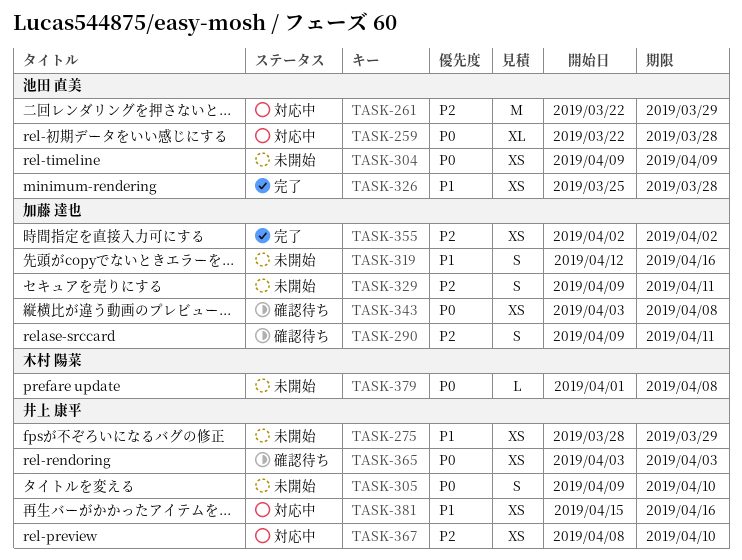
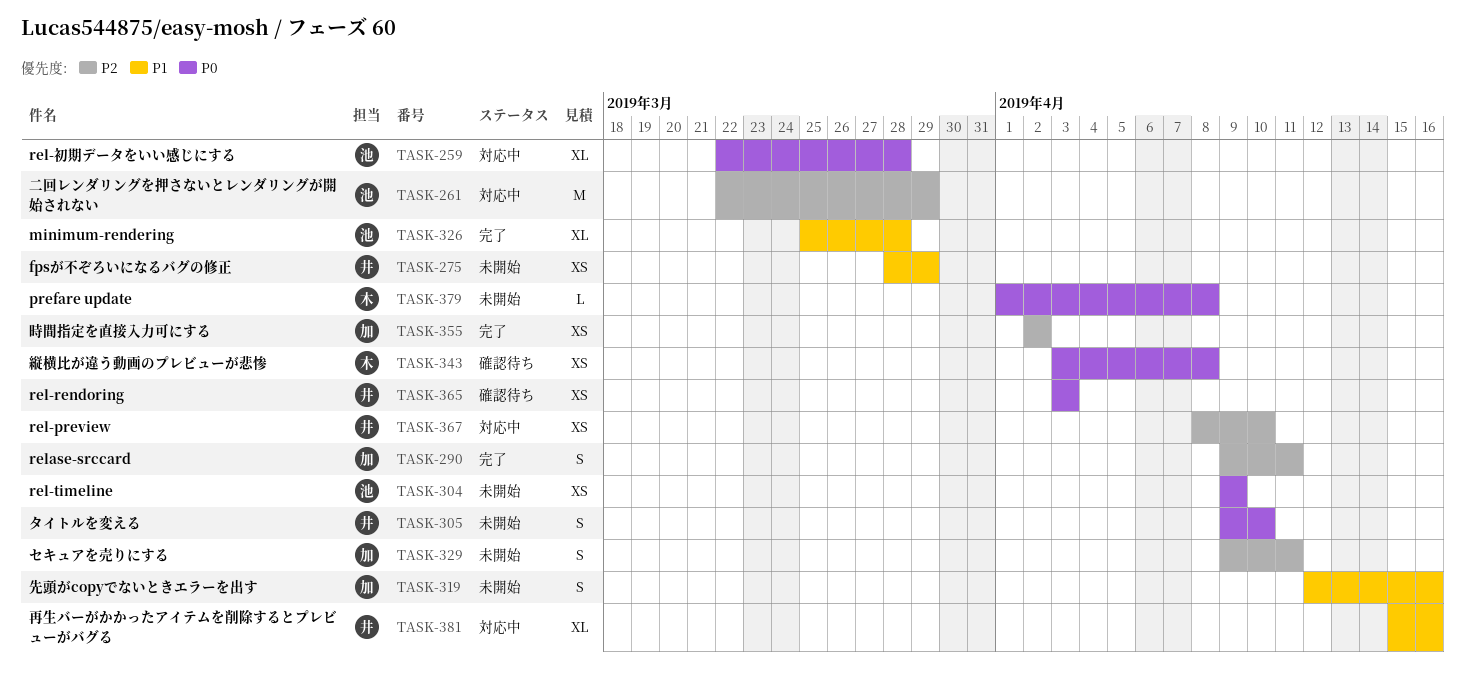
TASK-290, status: 確認待ち -> 完了
TASK-326, estimate: XS -> XL
TASK-343, owner: 加藤 達也 -> 木村 陽菜
TASK-381, estimate: XS -> XL

